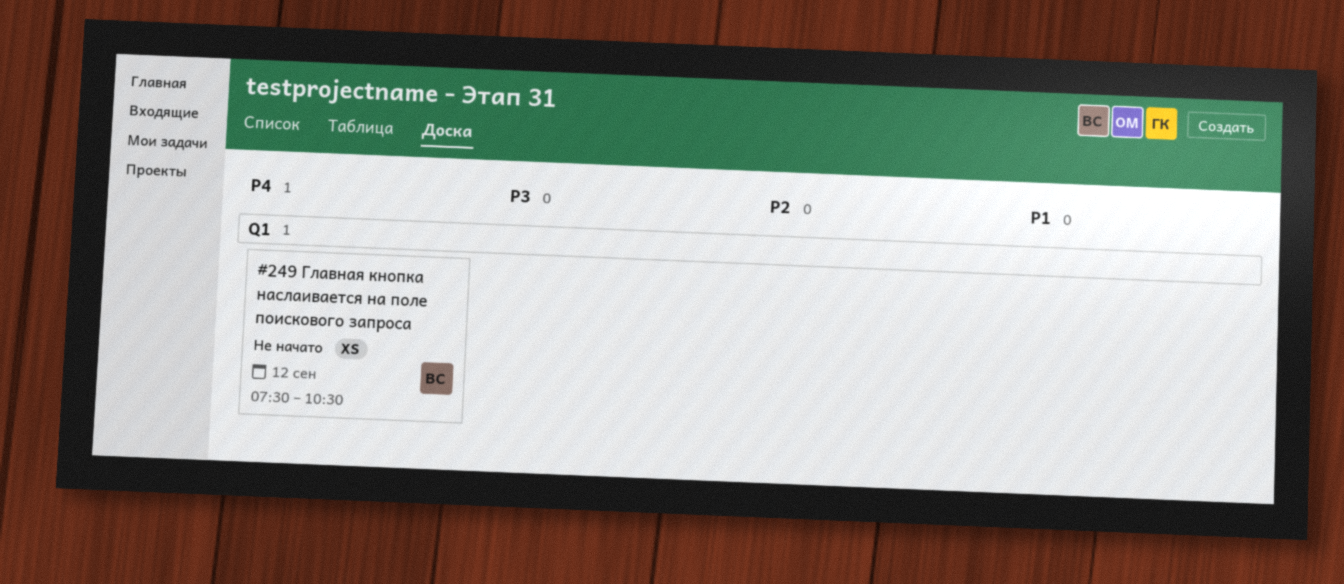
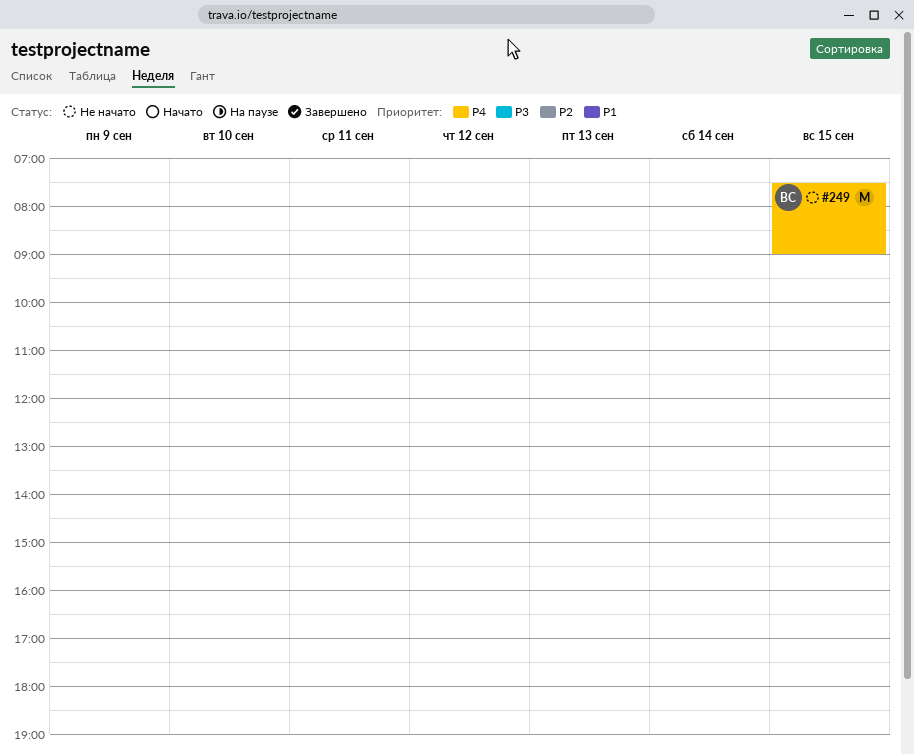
#249, estimate: XS -> M
#249, day: Sep 12 -> Sep 15
#249, ends: 10:30 -> 09:00

